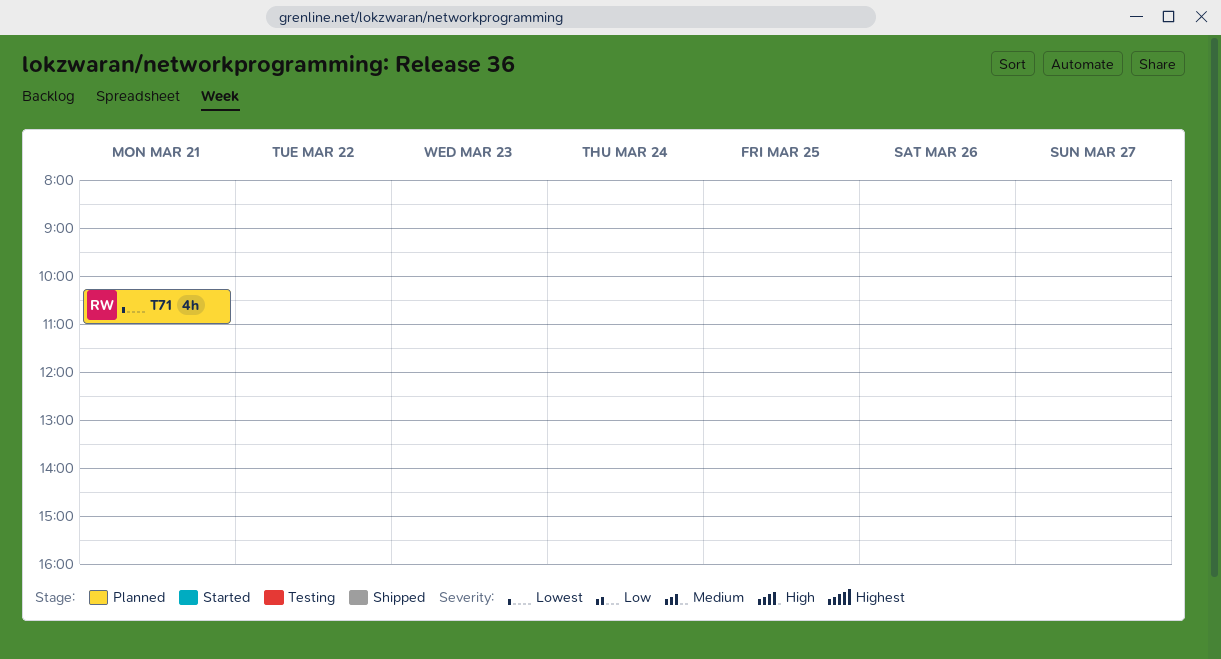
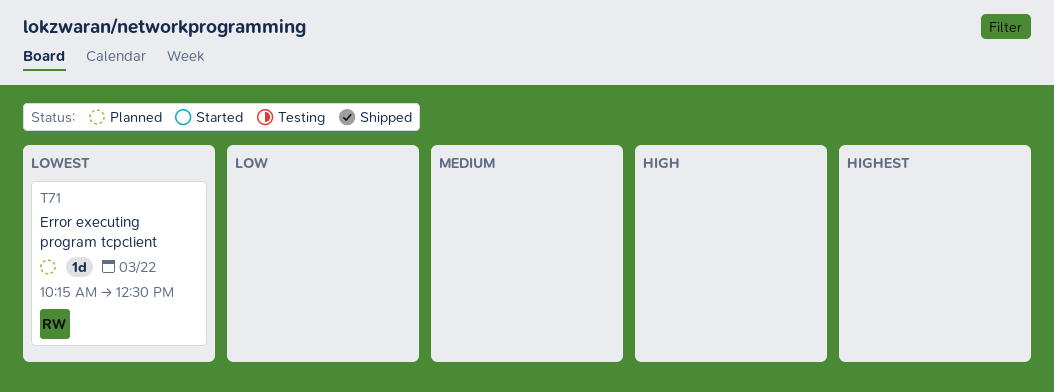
T71, estimate: 4h -> 1d
T71, day: Mar 21 -> Mar 22
T71, ends: 11:00 -> 12:30

